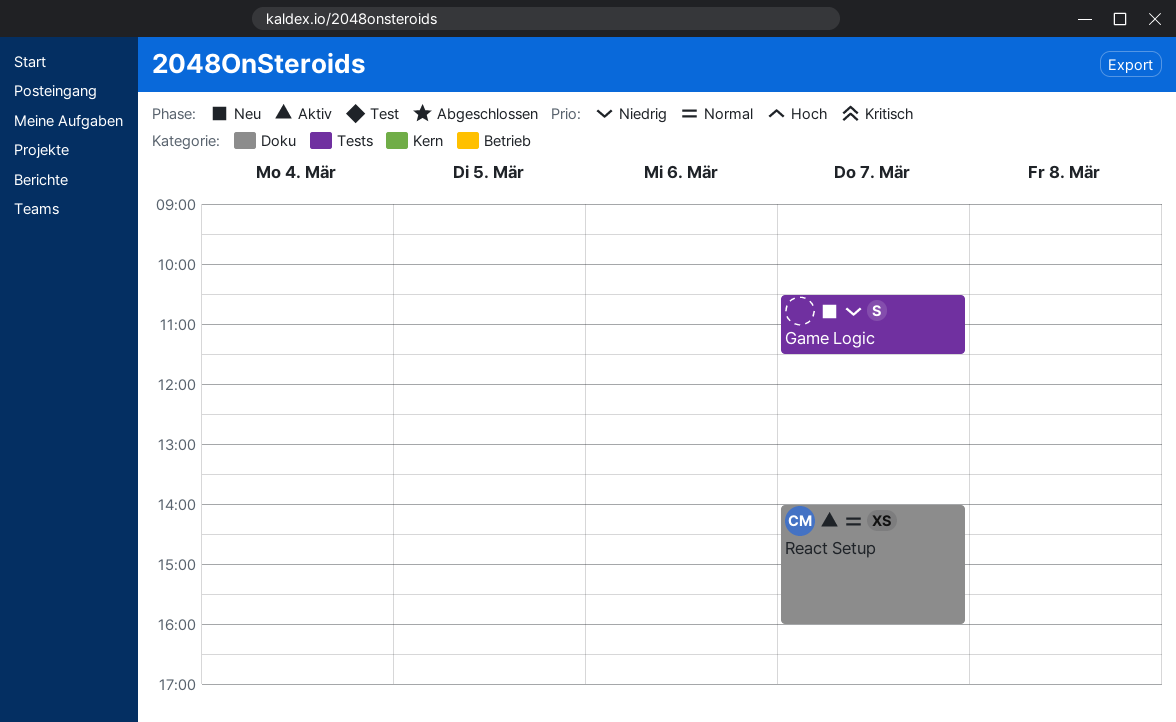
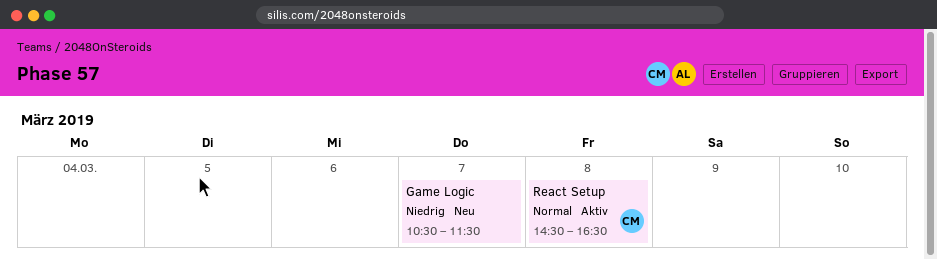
React Setup, day: Mar 7 -> Mar 8
React Setup, begins: 14:00 -> 14:30
React Setup, ends: 16:00 -> 16:30

